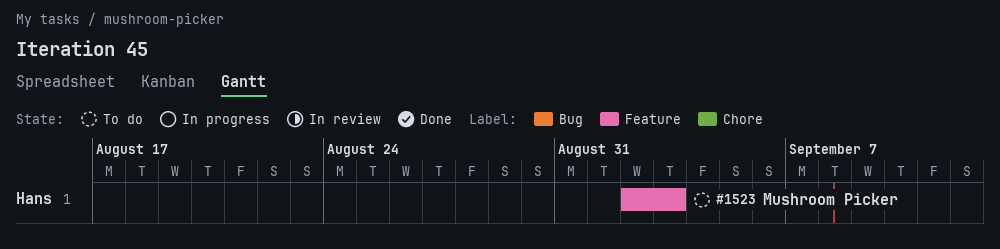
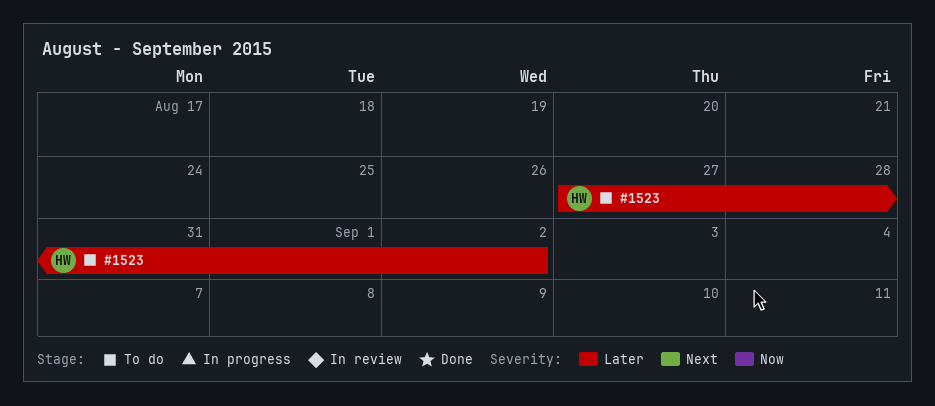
#1523, start: Sep 2 -> Aug 27
#1523, due: Sep 3 -> Sep 2

